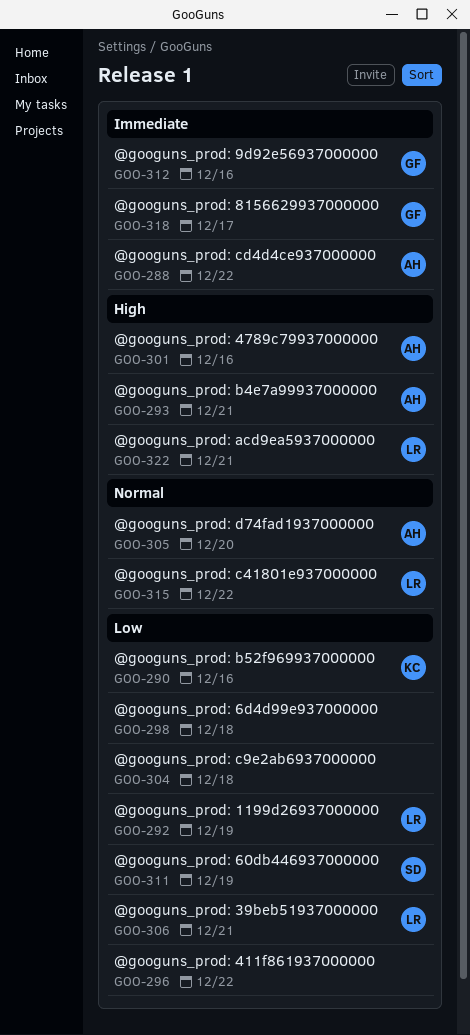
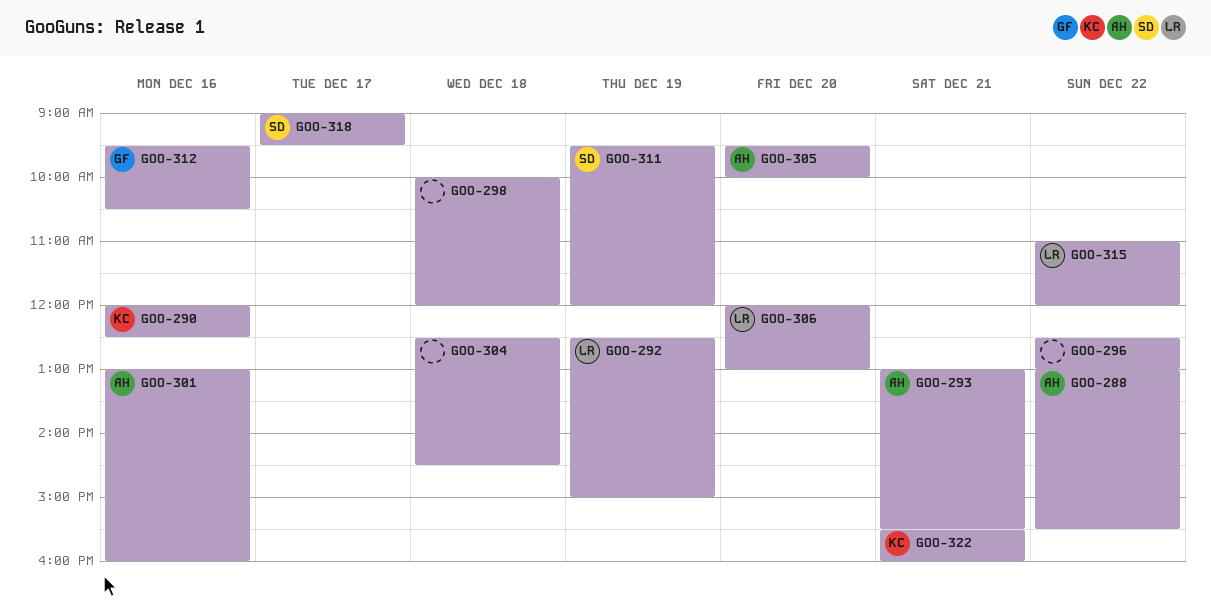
GOO-306, day: Dec 21 -> Dec 20
GOO-318, owner: GF -> SD
GOO-322, owner: LR -> KC

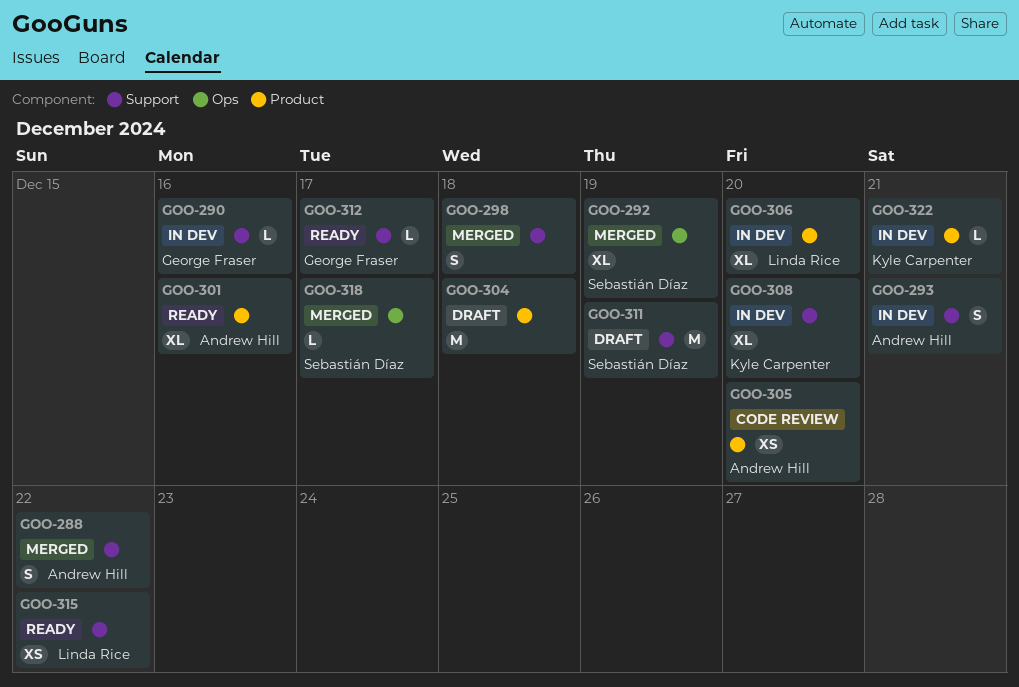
GOO-290, owner: Kyle Carpenter -> George Fraser
GOO-292, owner: Linda Rice -> Sebastián Díaz
GOO-296: present -> none
GOO-308: none -> present
GOO-312, day: Dec 16 -> Dec 17

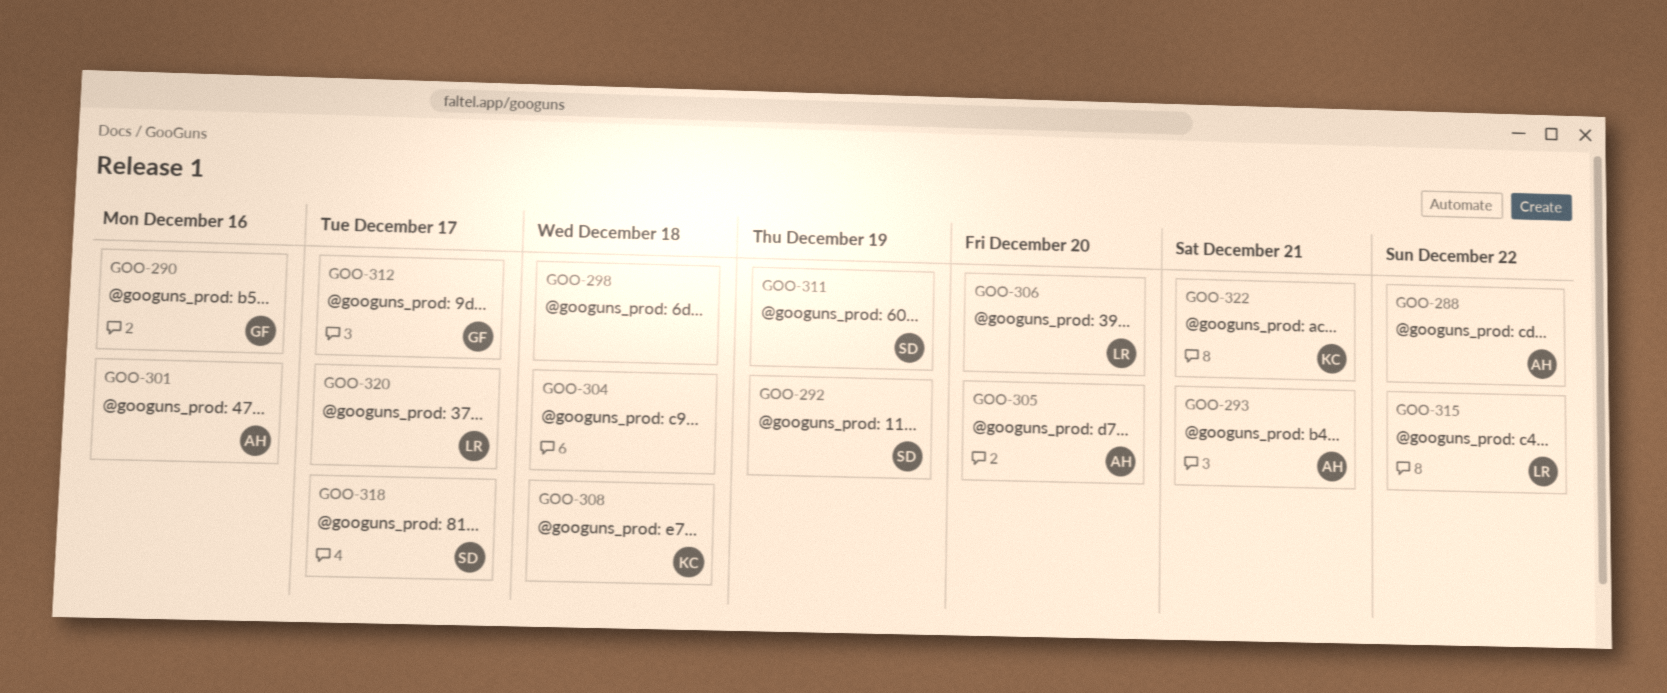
GOO-308, day: Dec 20 -> Dec 18
GOO-320: none -> present

